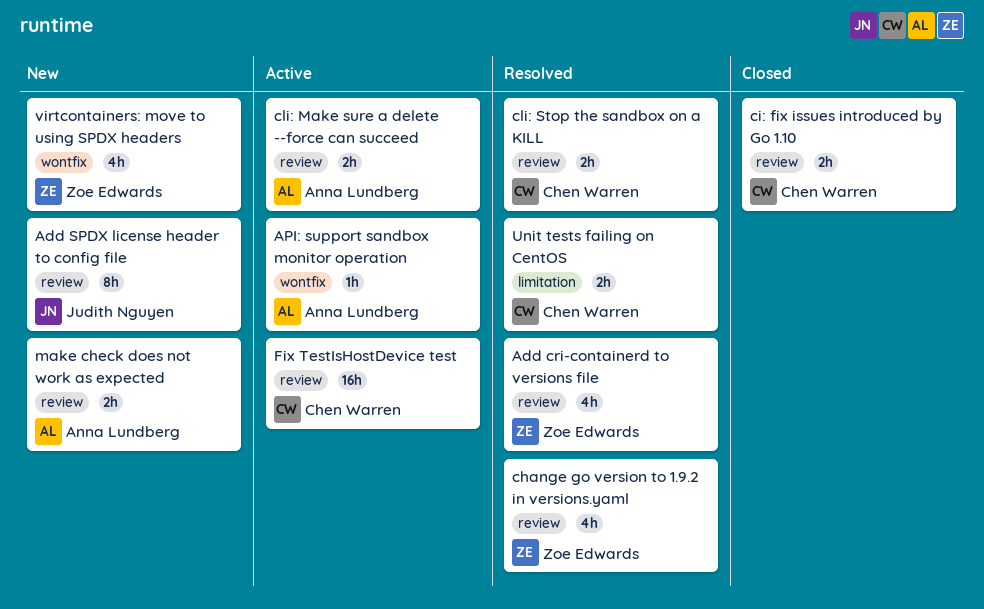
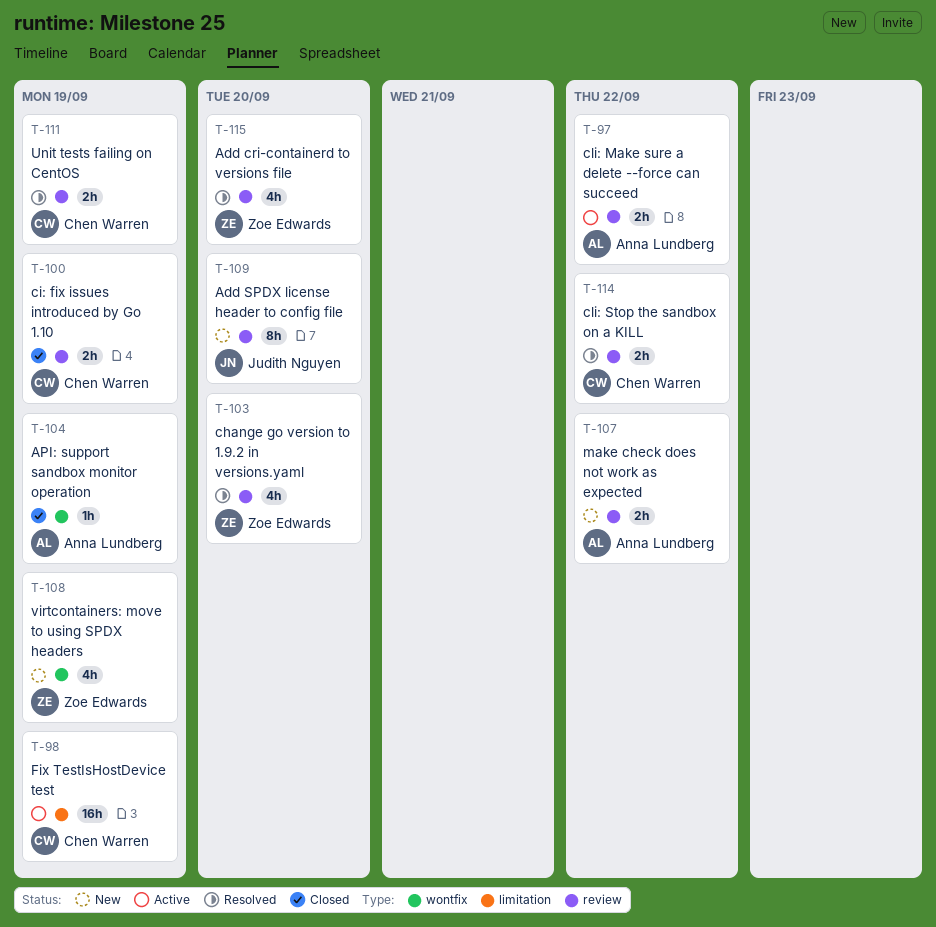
API: support sandbox monitor operation, status: Active -> Closed
Fix TestIsHostDevice test, label: review -> limitation
Unit tests failing on CentOS, label: limitation -> review

